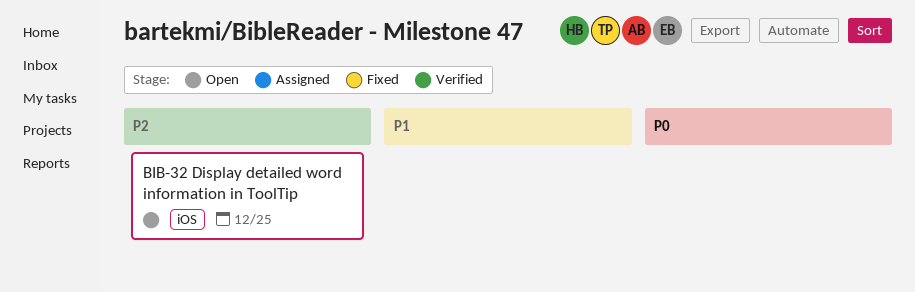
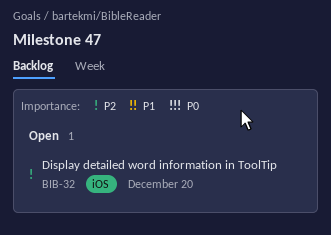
BIB-32, due: Dec 25 -> Dec 20

